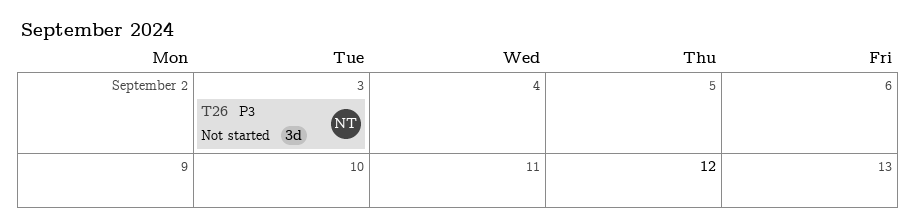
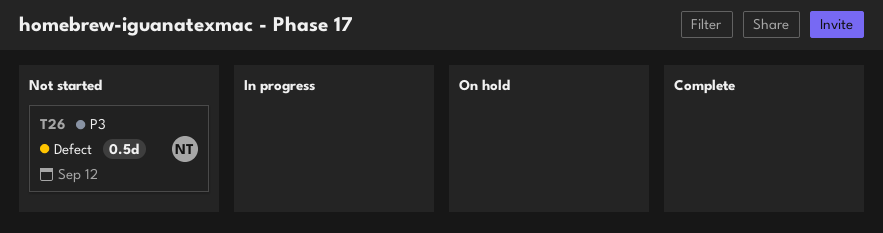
T26, estimate: 3d -> 0.5d
T26, due: Sep 3 -> Sep 12

